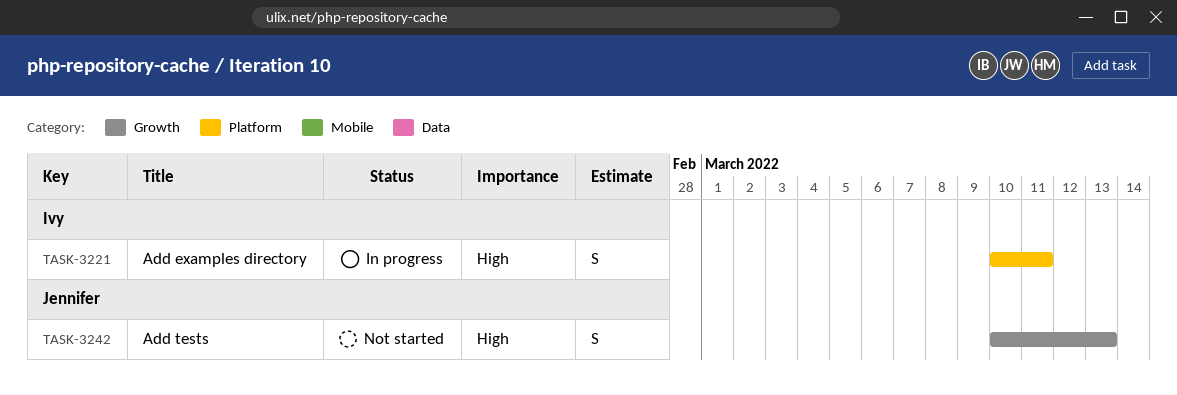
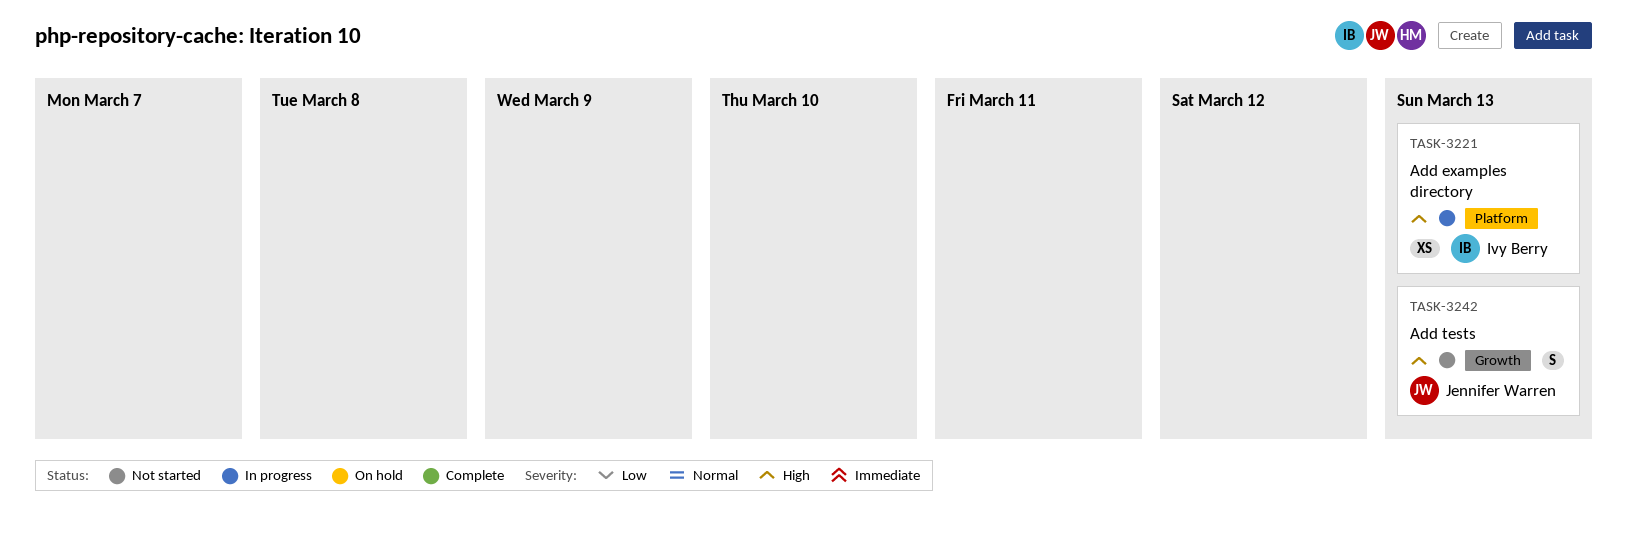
TASK-3221, estimate: S -> XS
TASK-3221, due: Mar 11 -> Mar 13

